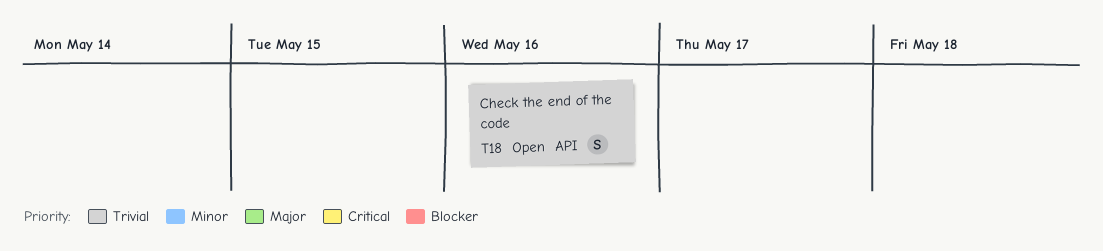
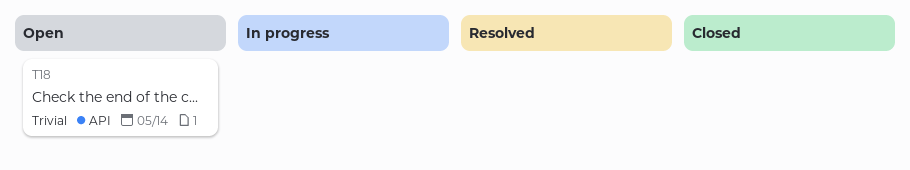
T18, due: May 16 -> May 14

